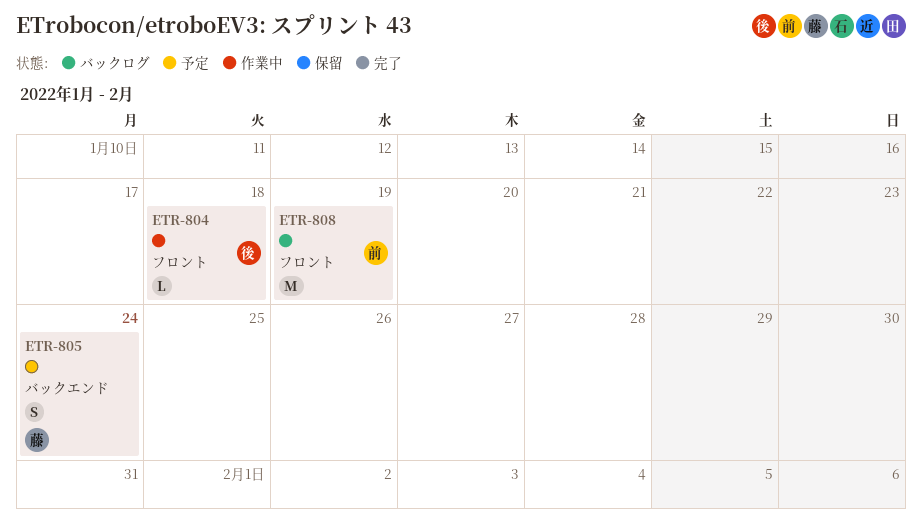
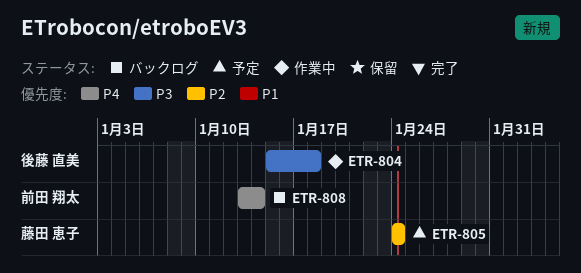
ETR-808, due: Jan 19 -> Jan 14

